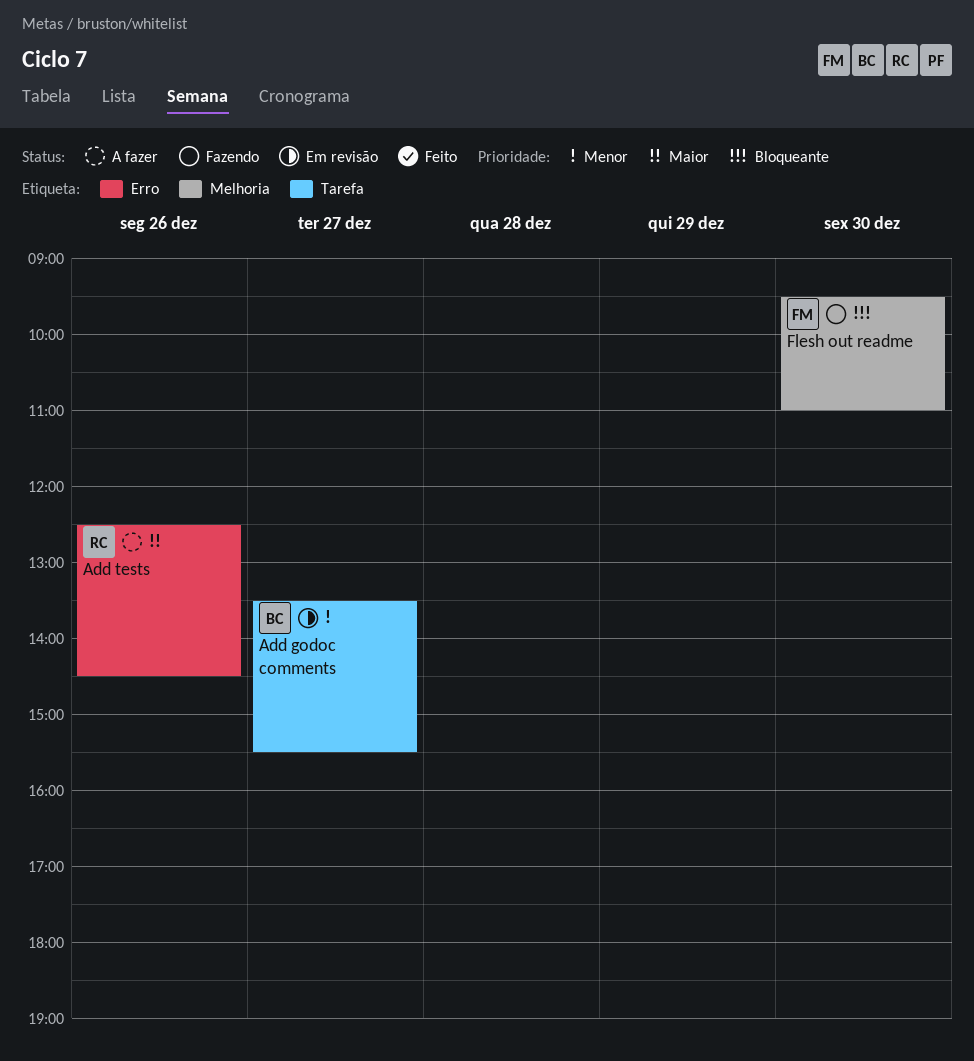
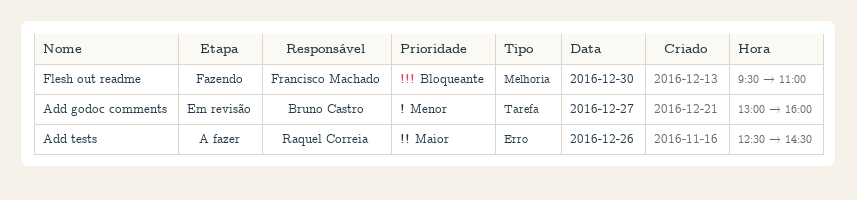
Add godoc comments, begins: 13:30 -> 13:00
Add godoc comments, ends: 15:30 -> 16:00

